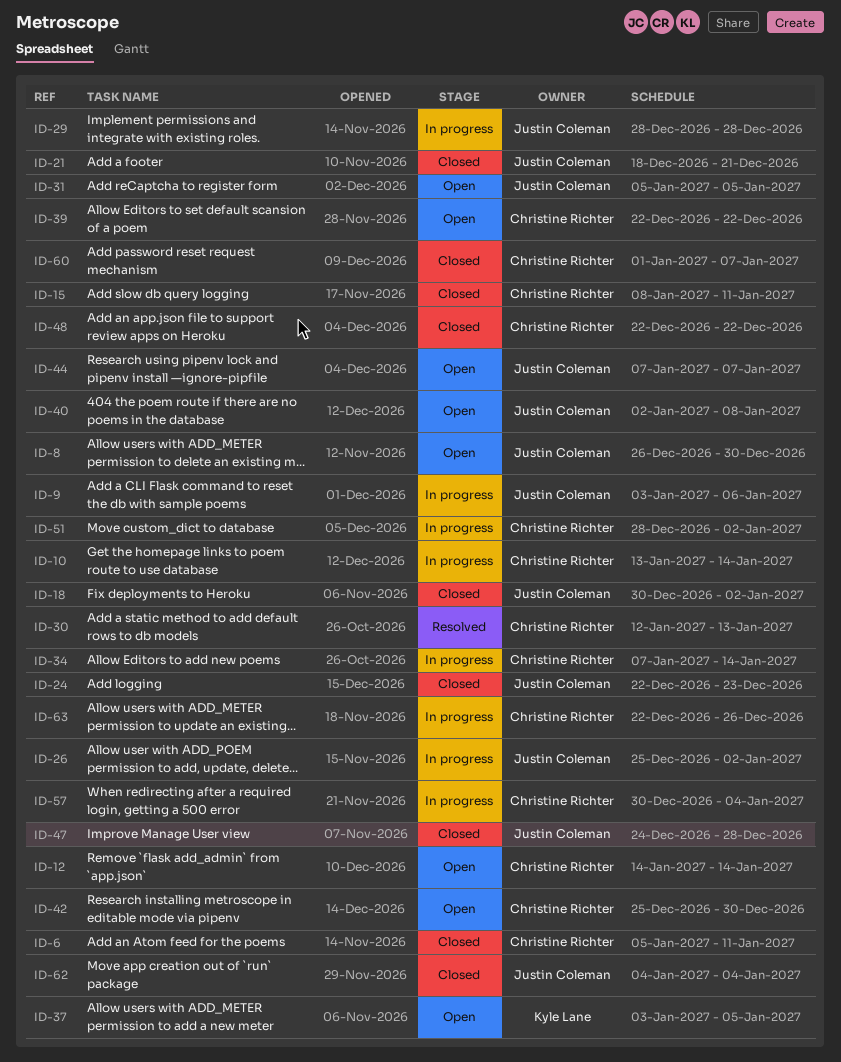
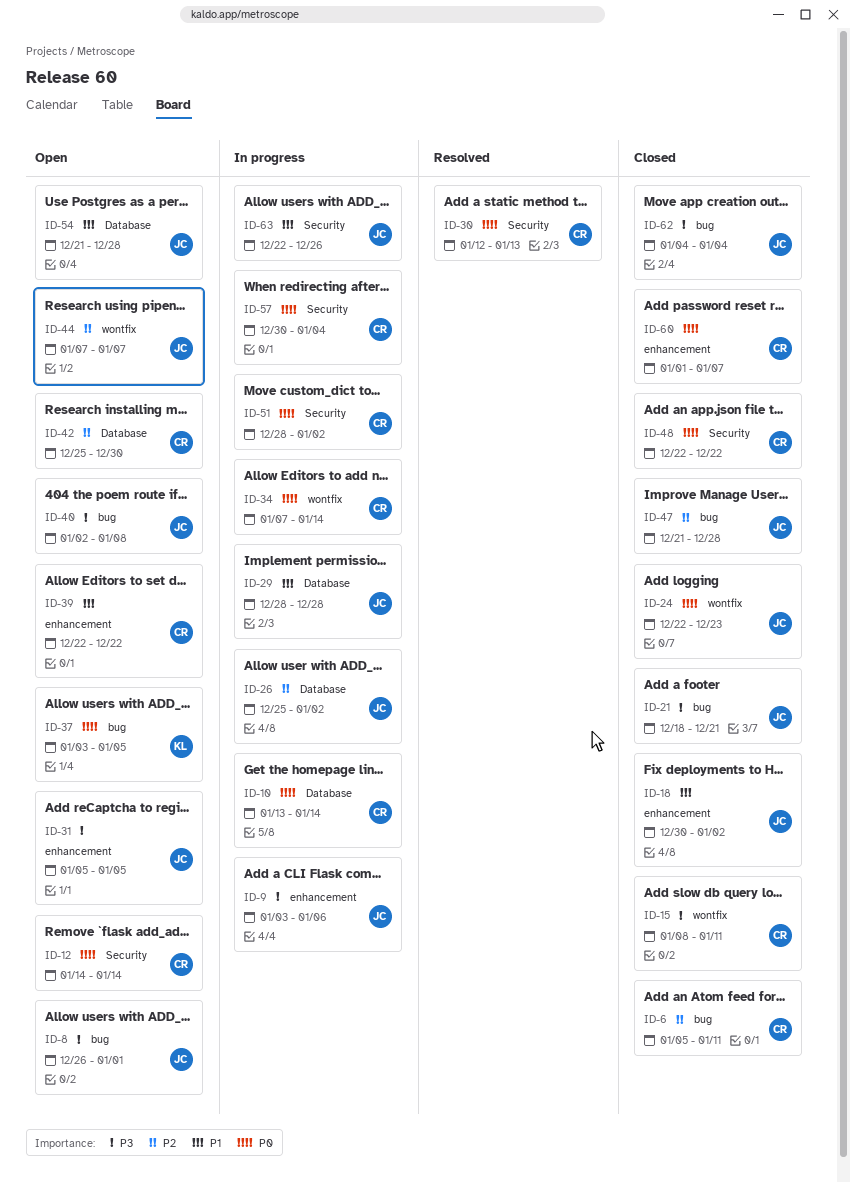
ID-8, due: Dec 30 -> Jan 1
ID-47, start: Dec 24 -> Dec 21
ID-54: none -> present
ID-63, owner: Christine Richter -> Justin Coleman

